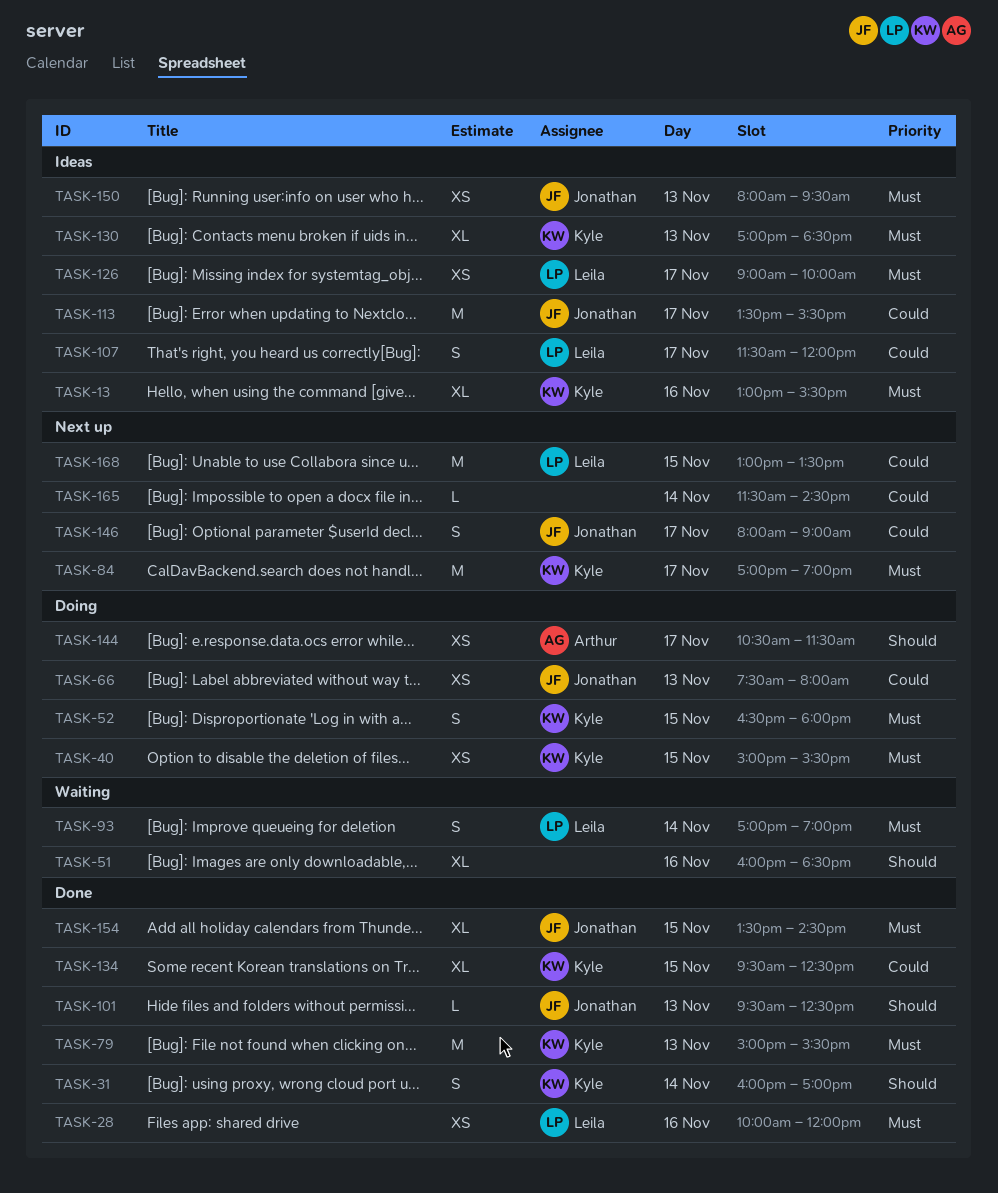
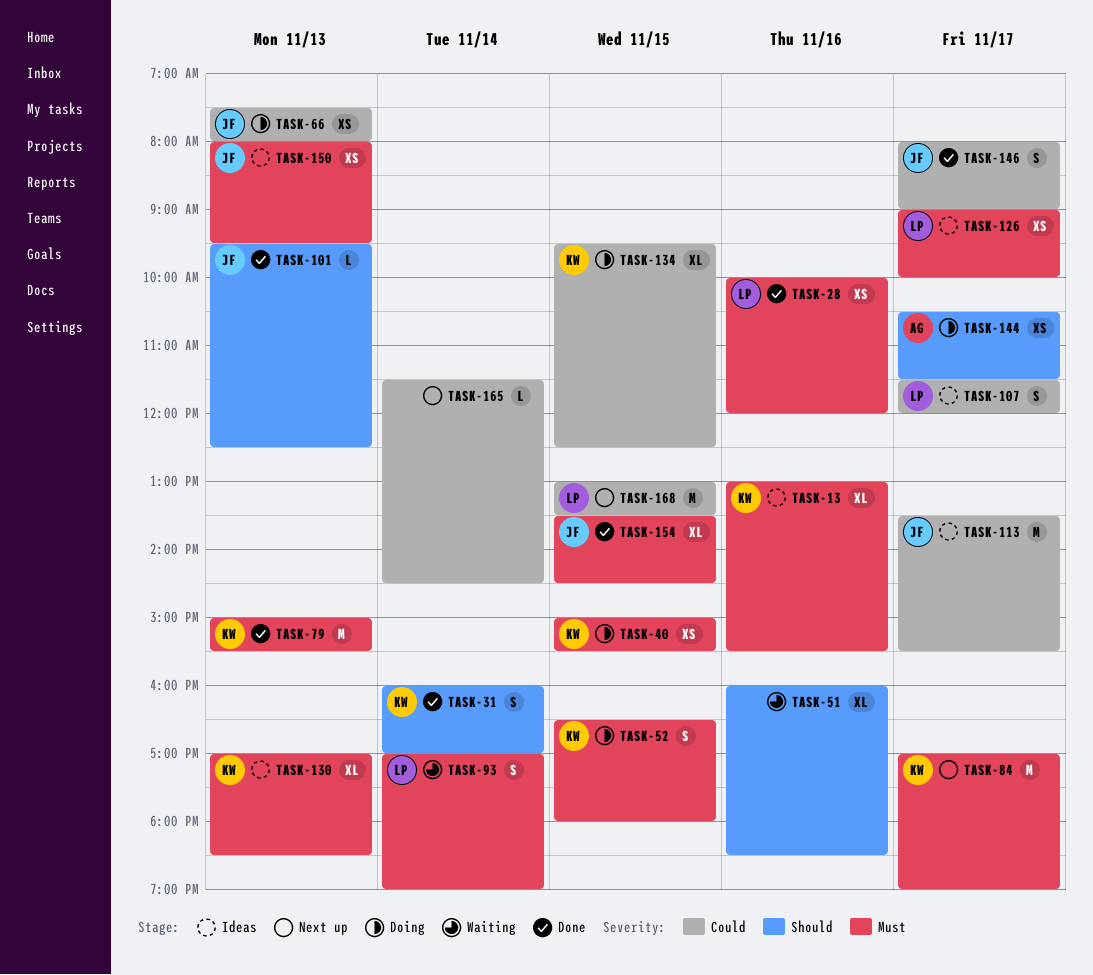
TASK-134, status: Done -> Doing
TASK-146, status: Next up -> Done

